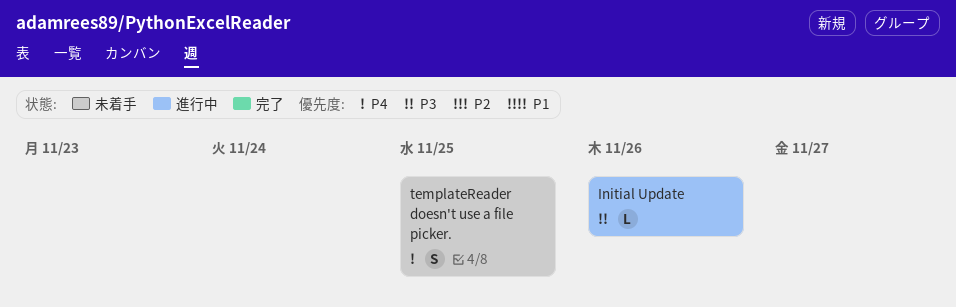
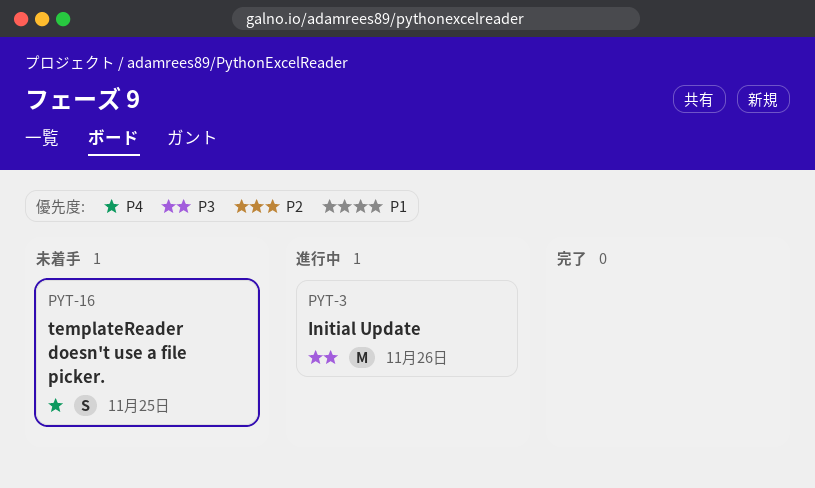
Initial Update, estimate: L -> M

